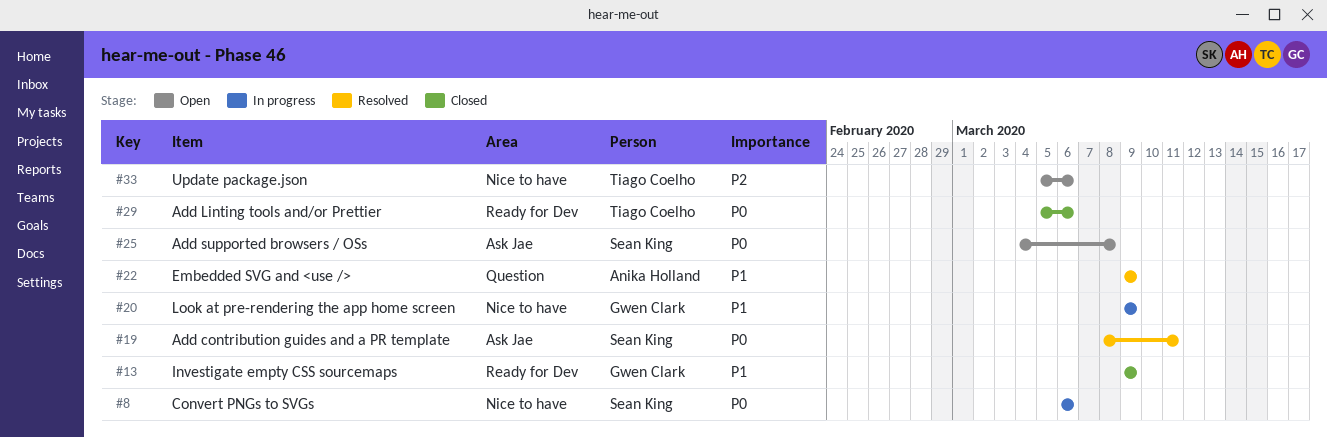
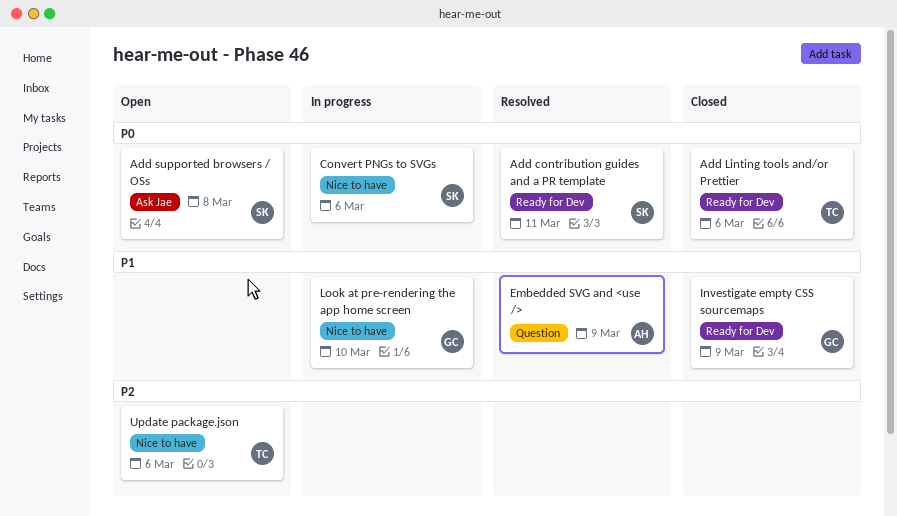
Add contribution guides and a PR template, label: Ask Jae -> Ready for Dev
Look at pre-rendering the app home screen, due: Mar 9 -> Mar 10

